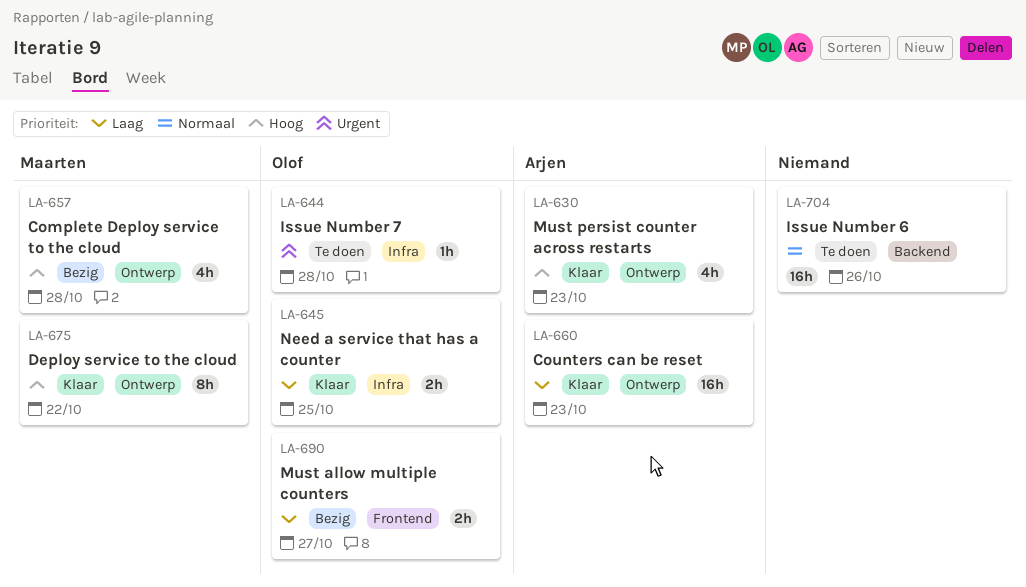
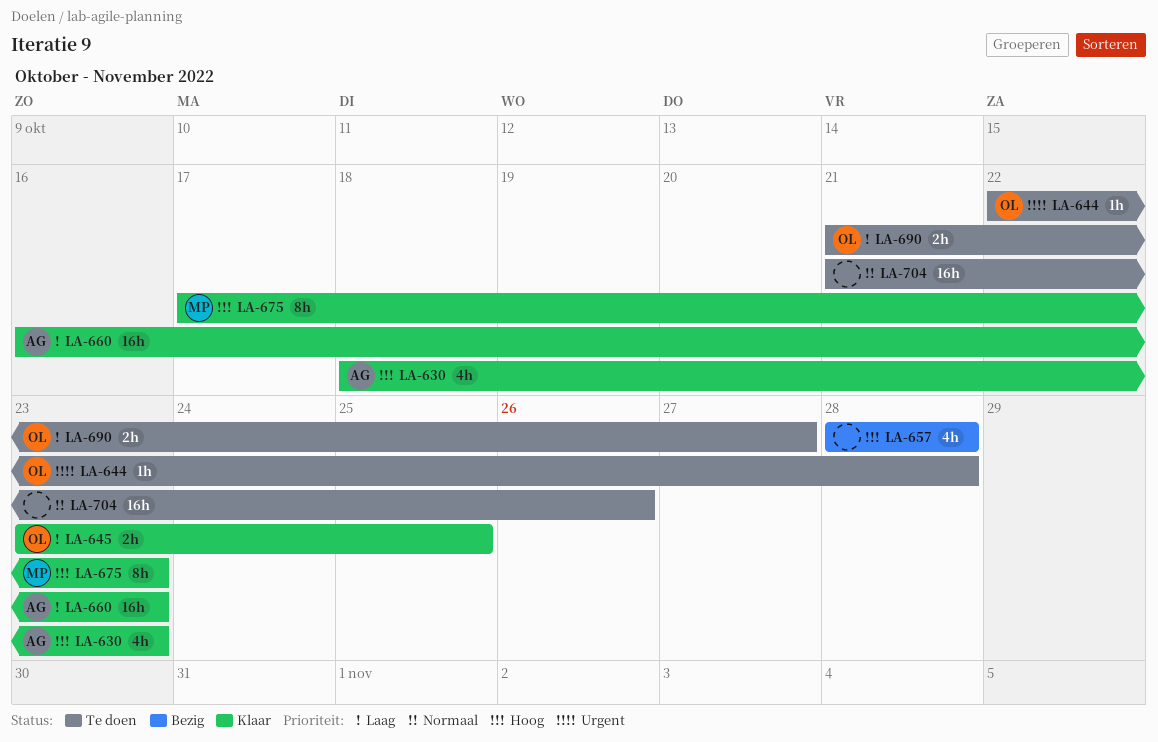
LA-657, owner: Maarten -> none
LA-675, due: Oct 22 -> Oct 23
LA-690, status: Bezig -> Te doen

